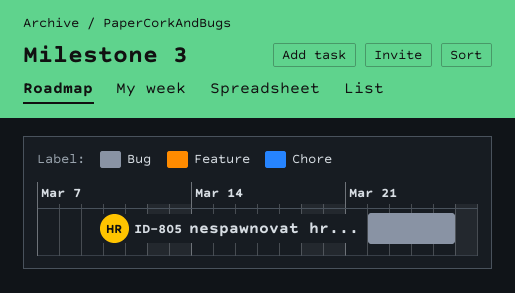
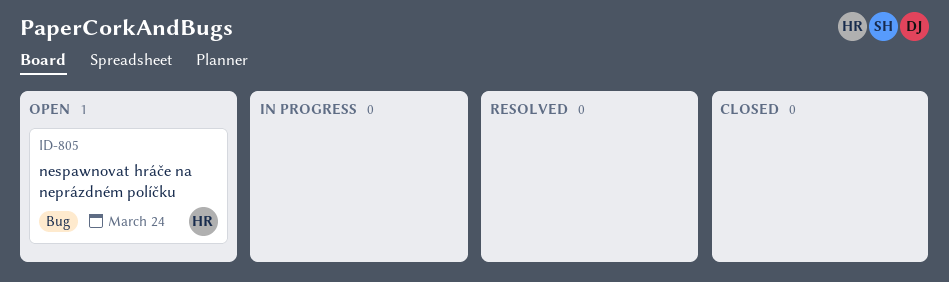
ID-805, due: Mar 25 -> Mar 24

